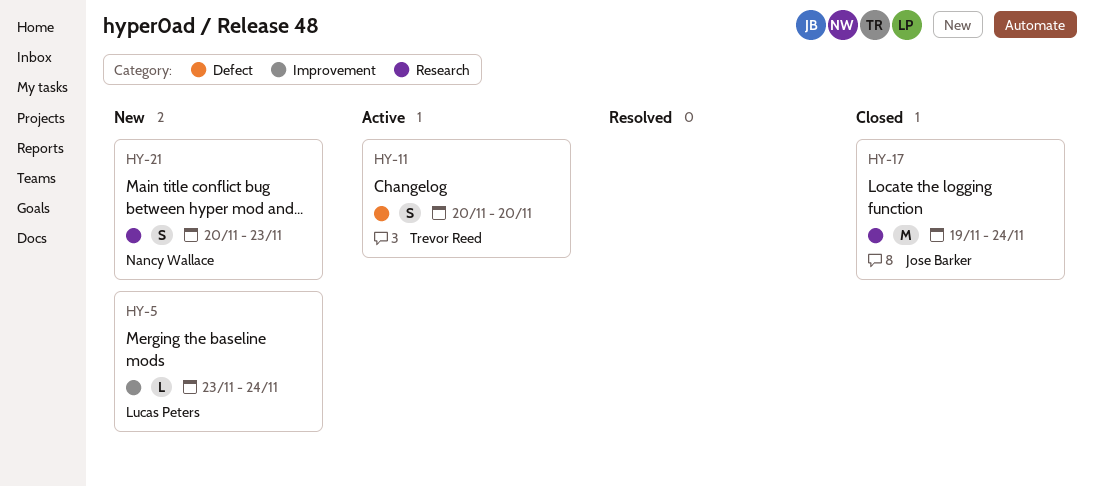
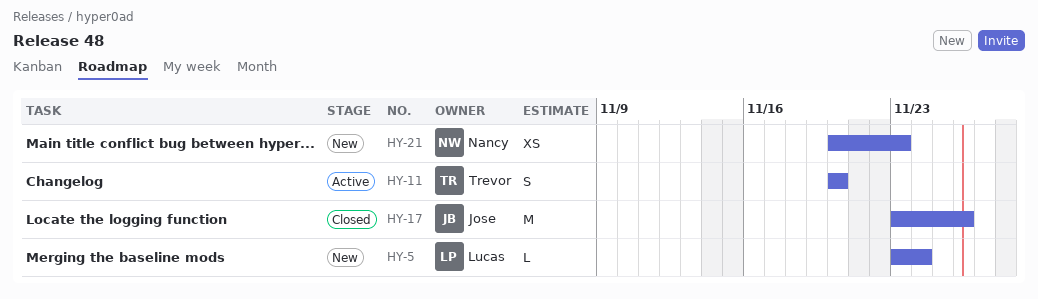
HY-17, start: Nov 19 -> Nov 23
HY-17, due: Nov 24 -> Nov 26
HY-21, estimate: S -> XS

